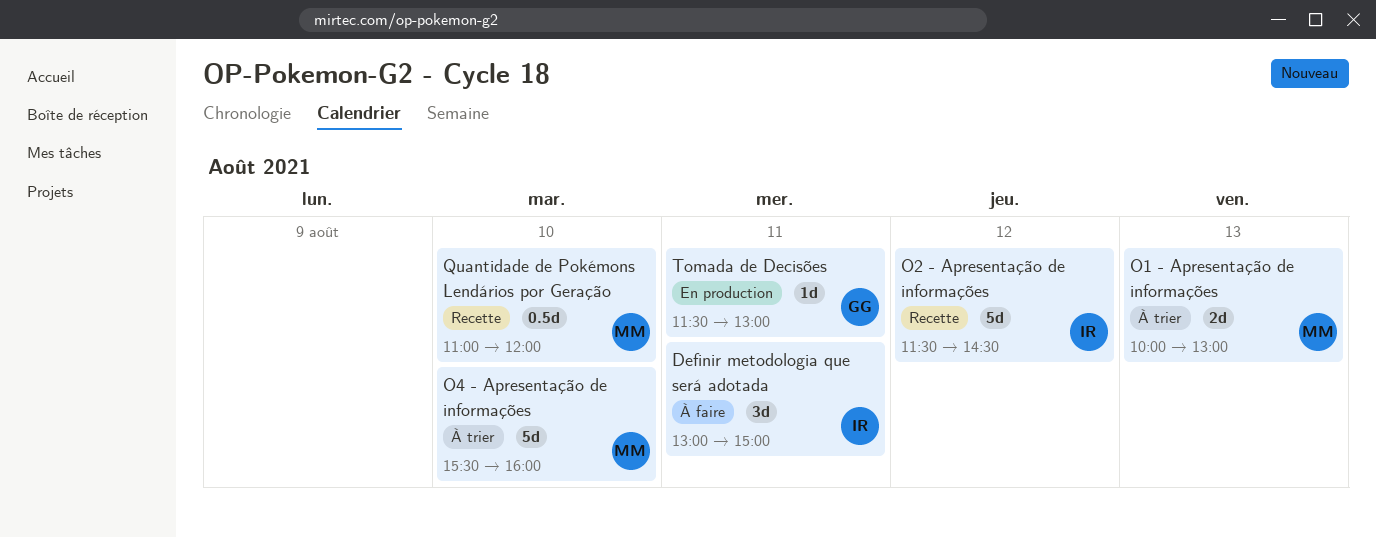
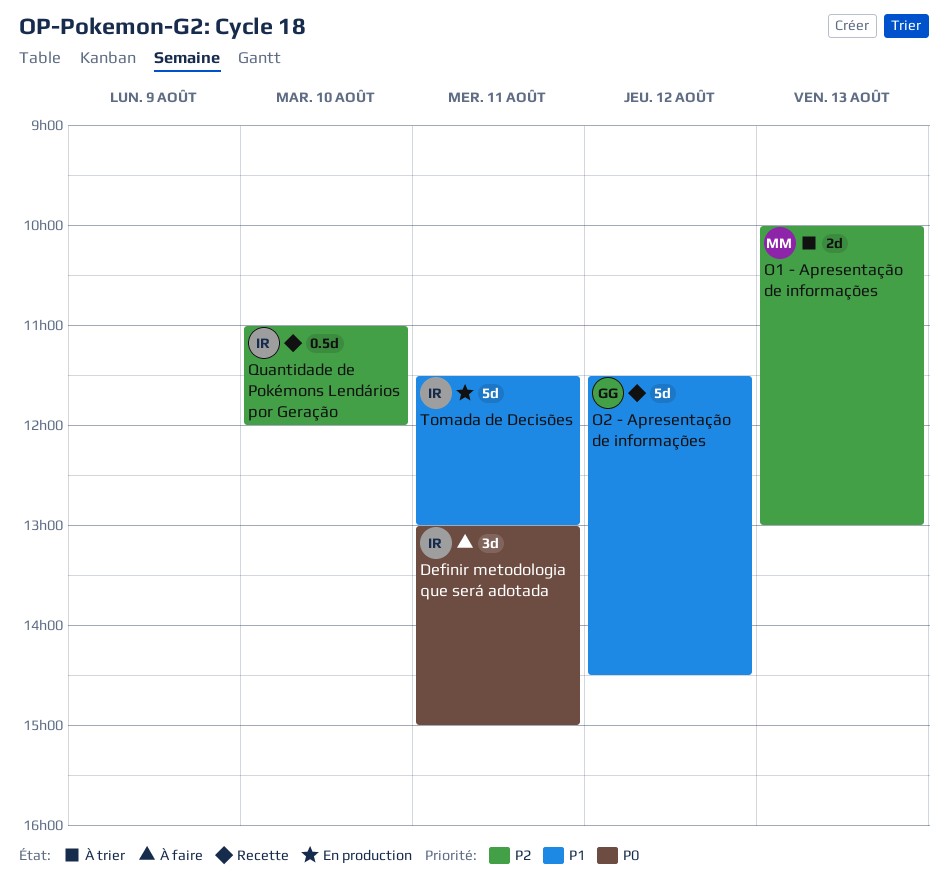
O2 - Apresentação de informações, owner: IR -> GG
O4 - Apresentação de informações: present -> none
Quantidade de Pokémons Lendários por Geração, owner: MM -> IR
Tomada de Decisões, owner: GG -> IR
Tomada de Decisões, estimate: 1d -> 5d

